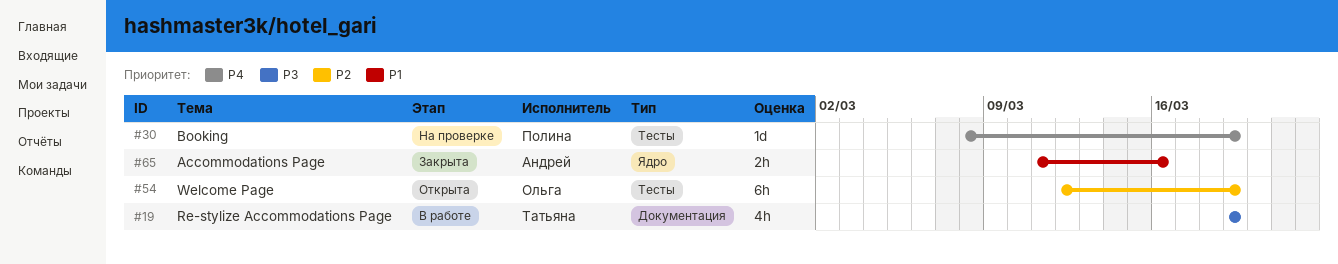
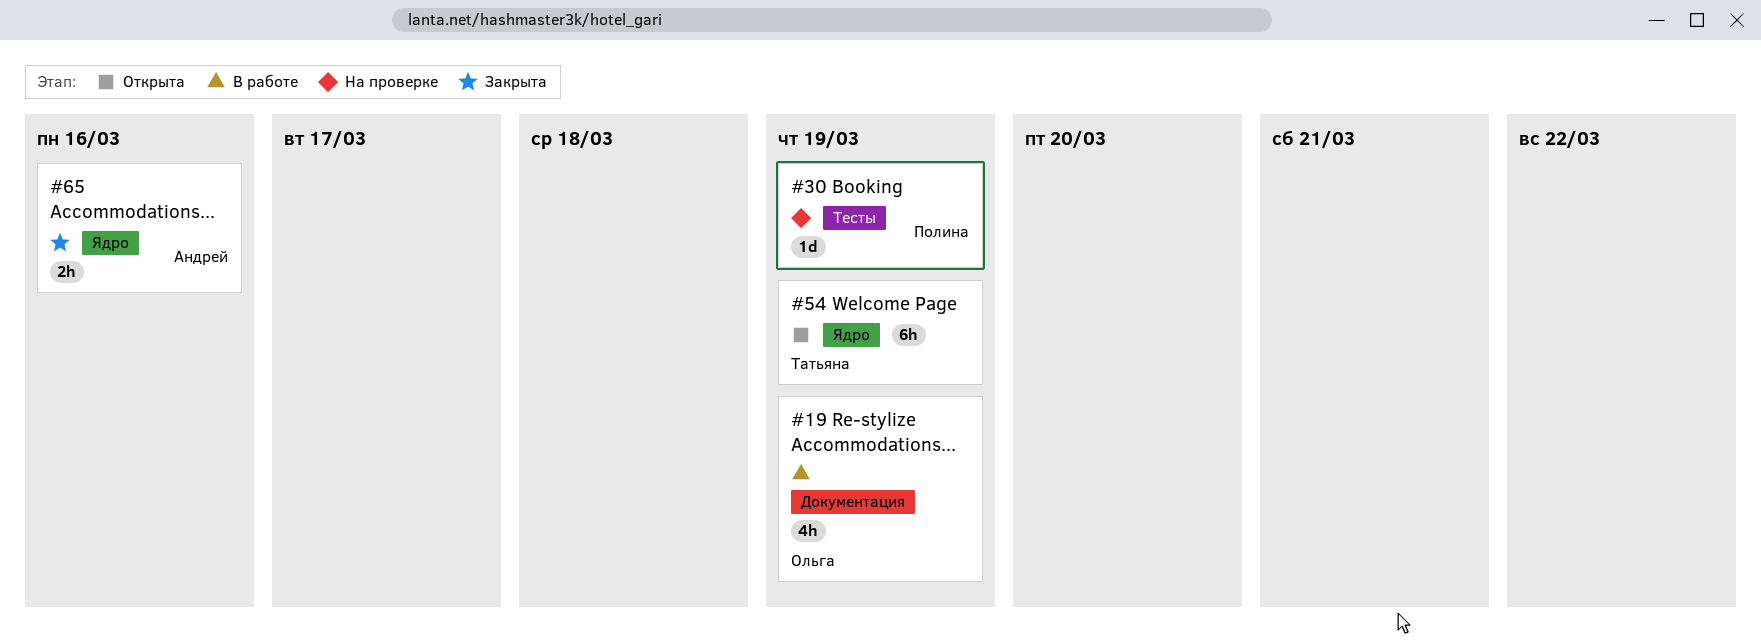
#19, owner: Татьяна -> Ольга
#54, owner: Ольга -> Татьяна
#54, label: Тесты -> Ядро

